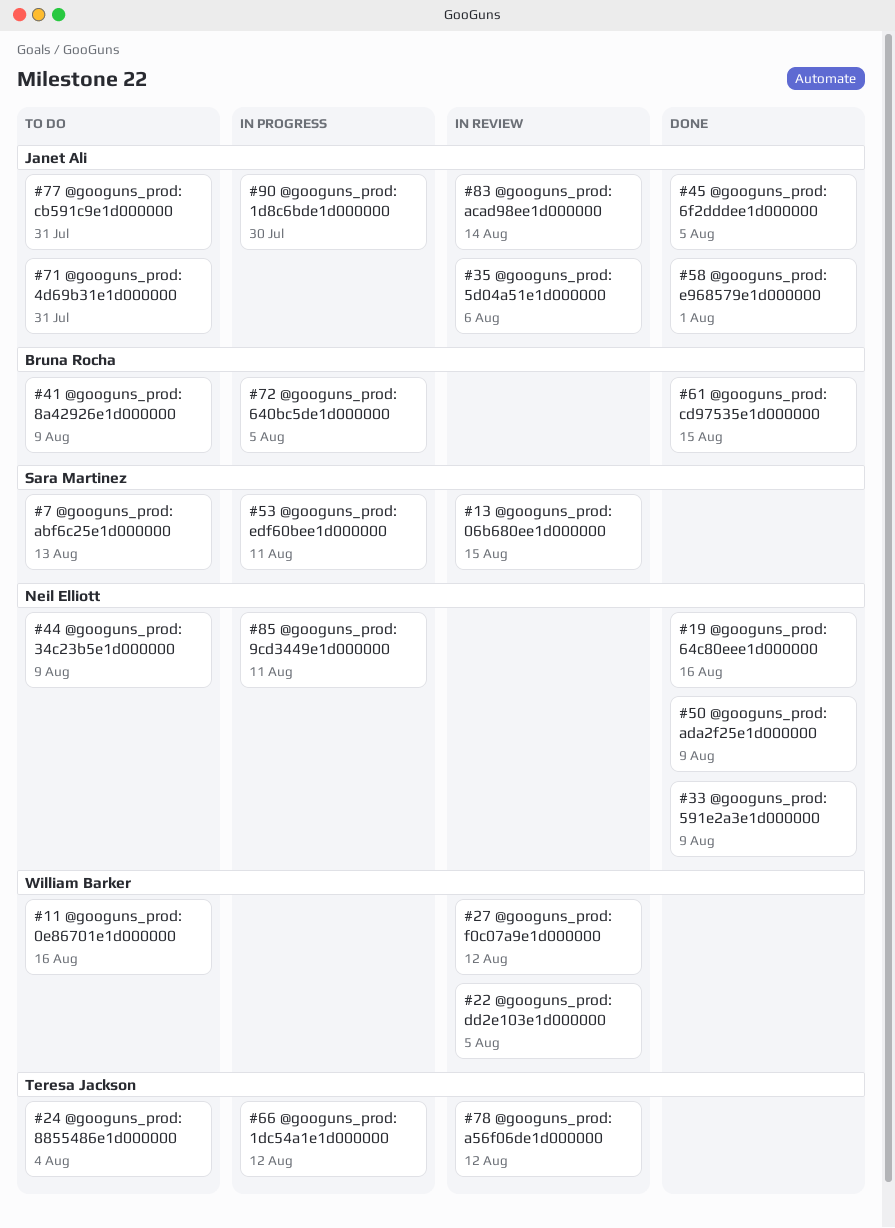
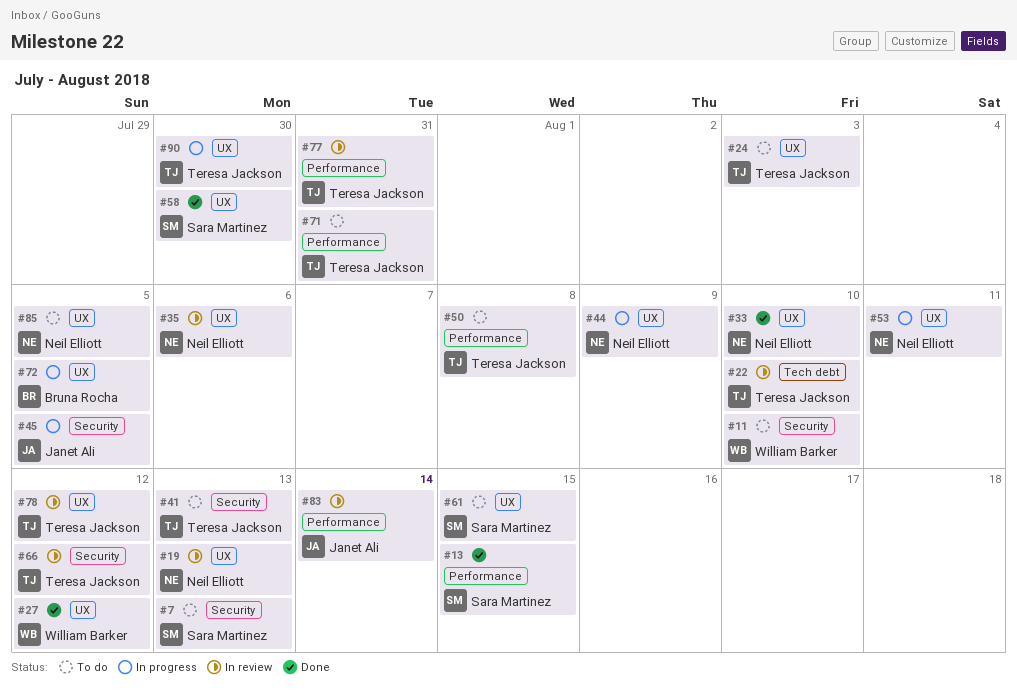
#11, due: Aug 16 -> Aug 10
#13, status: In review -> Done
#19, status: Done -> In review
#19, due: Aug 16 -> Aug 13
#22, owner: William Barker -> Teresa Jackson
#22, due: Aug 5 -> Aug 10
#24, due: Aug 4 -> Aug 3
#27, status: In review -> Done
#33, due: Aug 9 -> Aug 10
#35, owner: Janet Ali -> Neil Elliott
#41, owner: Bruna Rocha -> Teresa Jackson
#41, due: Aug 9 -> Aug 13
#44, status: To do -> In progress
#45, status: Done -> In progress
#50, status: Done -> To do
#50, owner: Neil Elliott -> Teresa Jackson
#50, due: Aug 9 -> Aug 8
#53, owner: Sara Martinez -> Neil Elliott
#58, owner: Janet Ali -> Sara Martinez
#58, due: Aug 1 -> Jul 30
#61, status: Done -> To do
#61, owner: Bruna Rocha -> Sara Martinez
#66, status: In progress -> In review
#71, owner: Janet Ali -> Teresa Jackson
#77, status: To do -> In review
#77, owner: Janet Ali -> Teresa Jackson
#85, status: In progress -> To do
#85, due: Aug 11 -> Aug 5
#90, owner: Janet Ali -> Teresa Jackson

